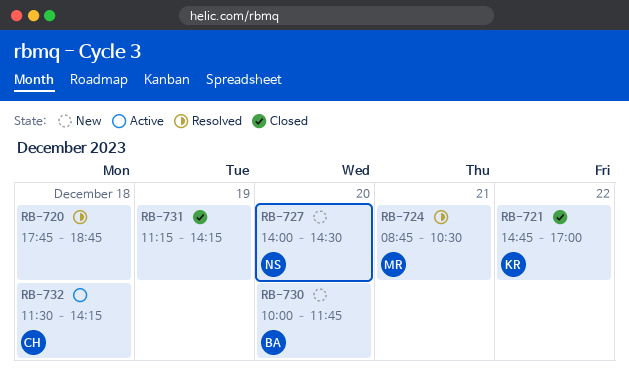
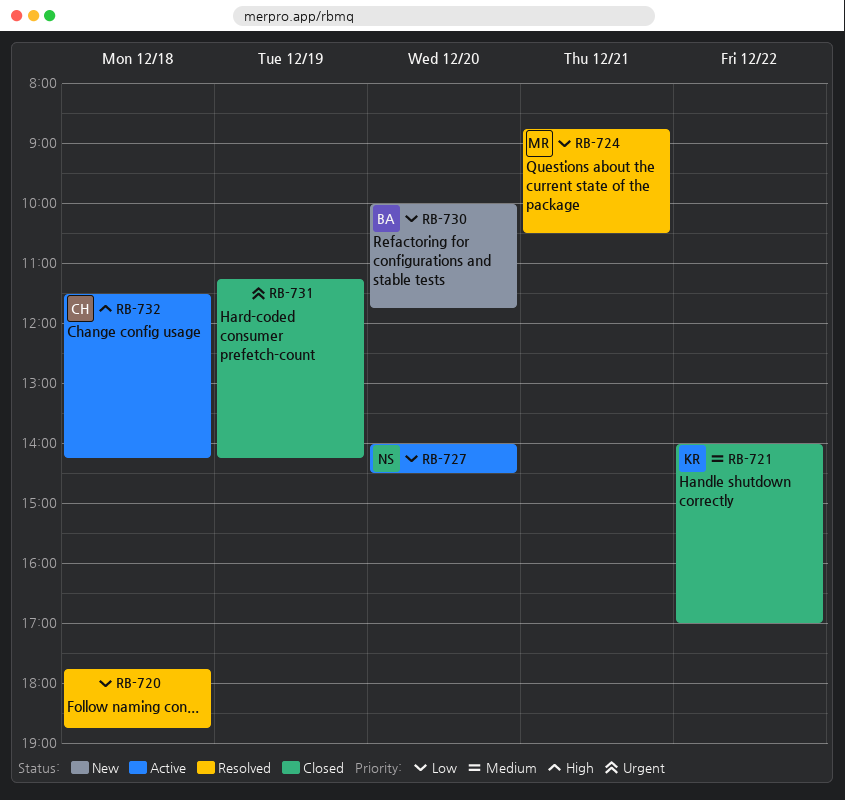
RB-721, begins: 14:45 -> 14:00
RB-727, status: New -> Active

